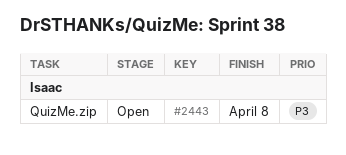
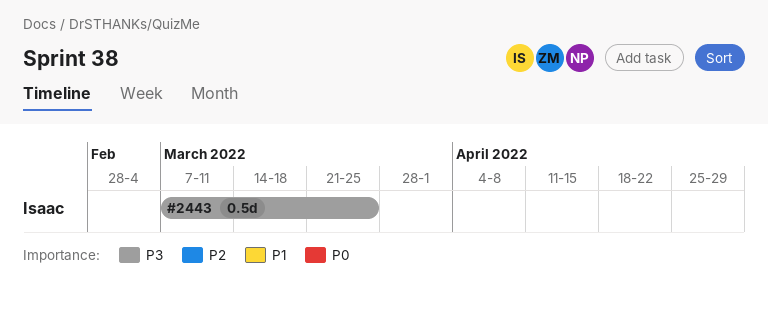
#2443, due: Apr 8 -> Mar 25

